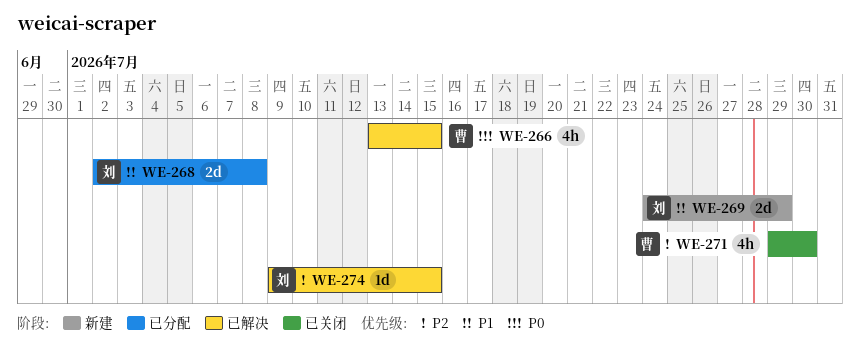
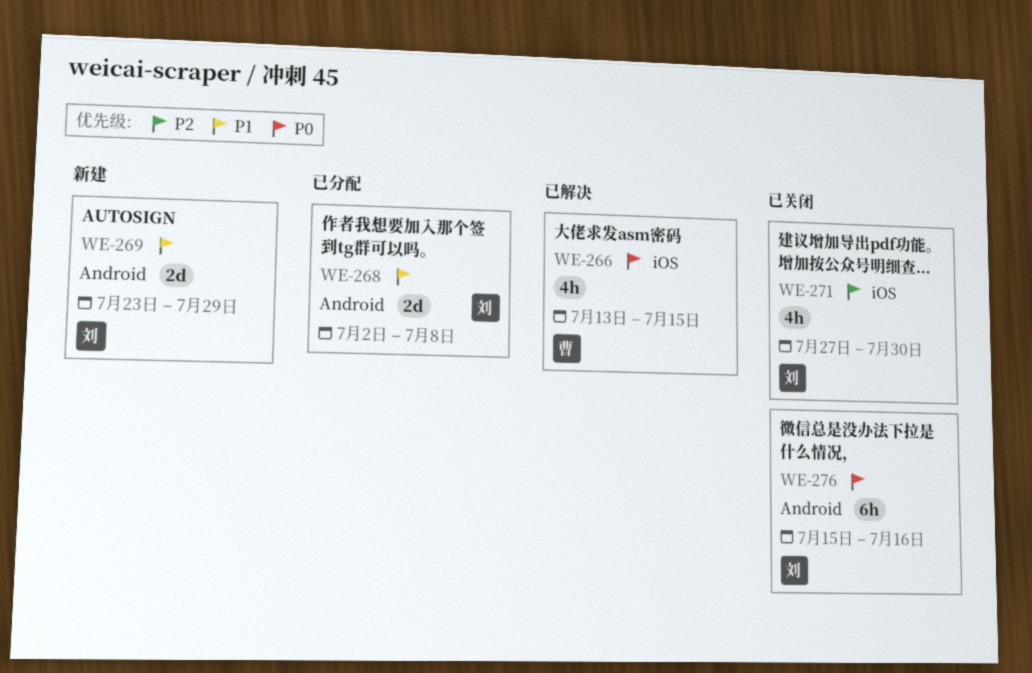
WE-269, start: Jul 24 -> Jul 23
WE-271, owner: 曹 -> 刘
WE-271, start: Jul 29 -> Jul 27
WE-274: present -> none
WE-276: none -> present

